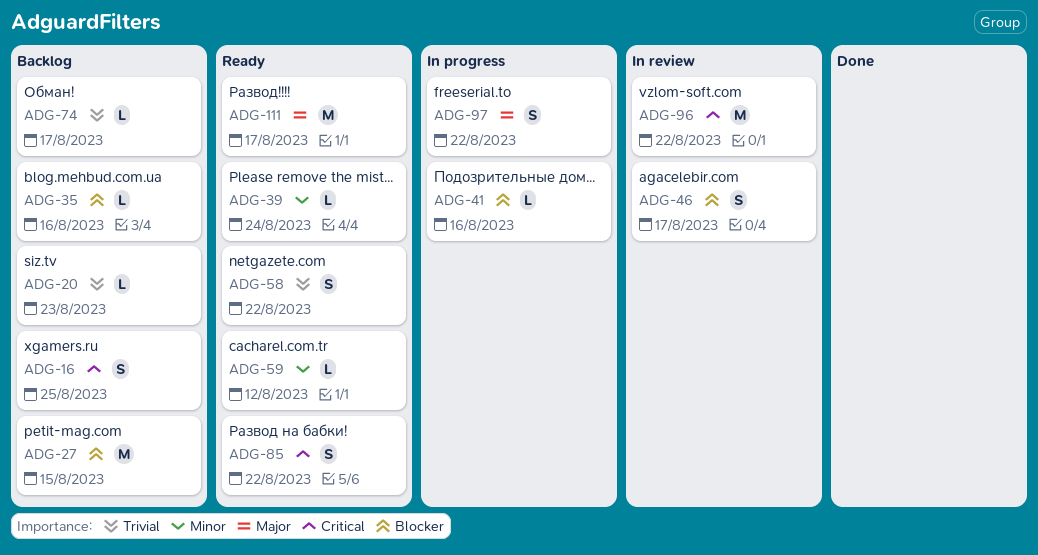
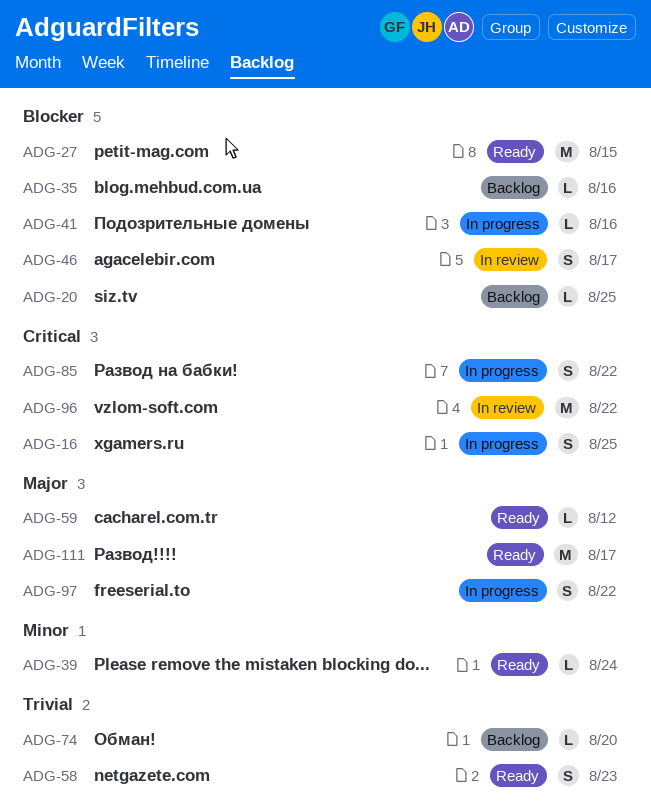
ADG-16, status: Backlog -> In progress
ADG-20, priority: Trivial -> Blocker
ADG-20, due: Aug 23 -> Aug 25
ADG-27, status: Backlog -> Ready
ADG-58, due: Aug 22 -> Aug 23
ADG-59, priority: Minor -> Major
ADG-74, due: Aug 17 -> Aug 20
ADG-85, status: Ready -> In progress

